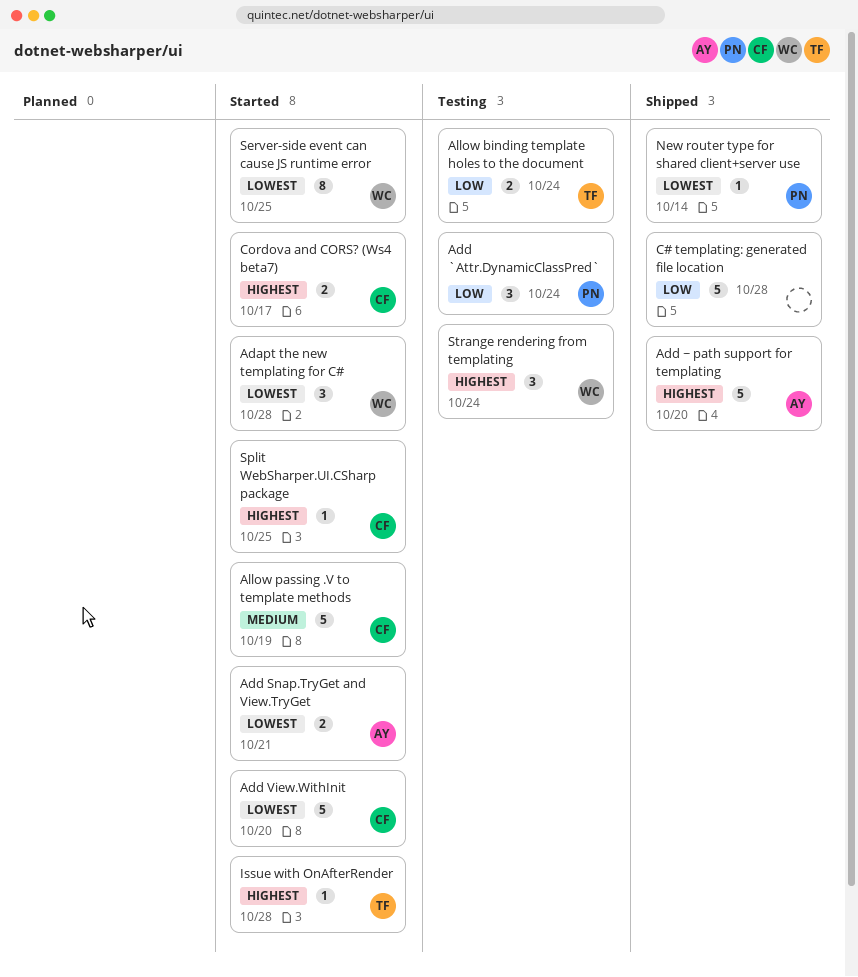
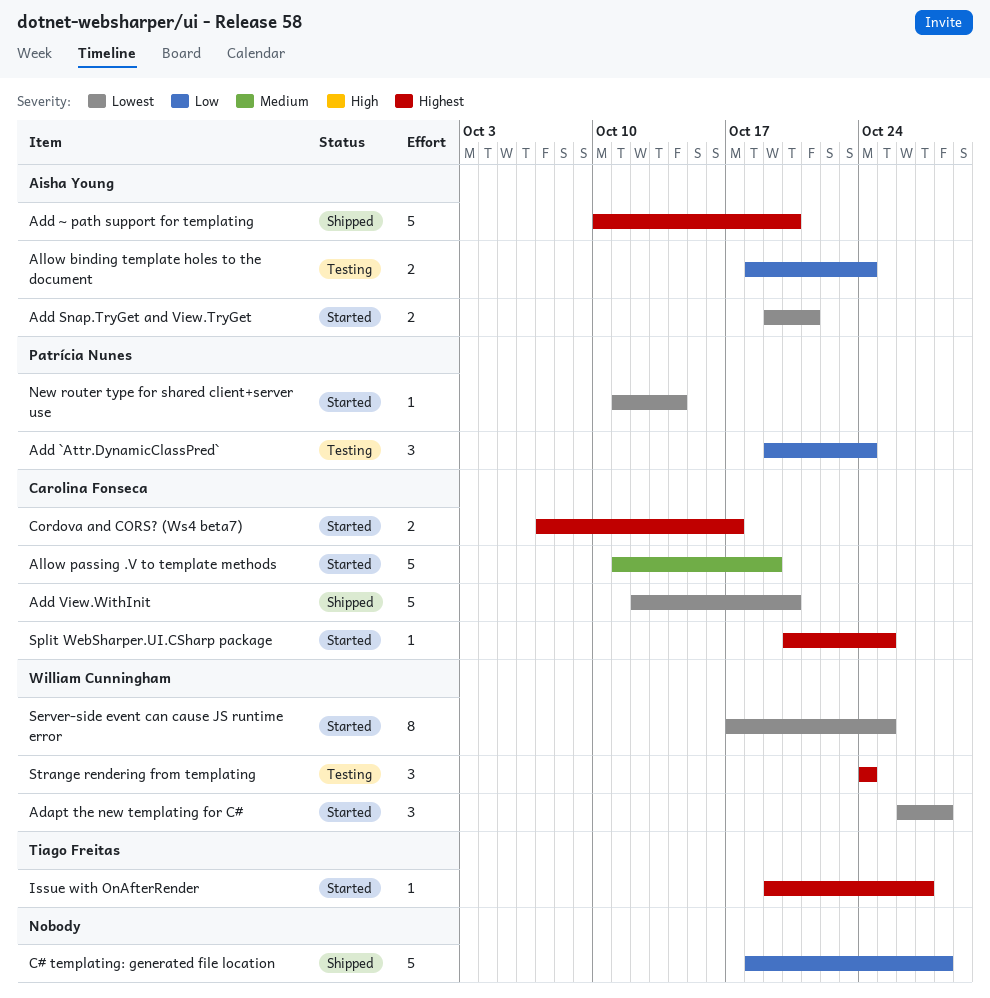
Add View.WithInit, status: Started -> Shipped
Allow binding template holes to the document, owner: Tiago Freitas -> Aisha Young
Issue with OnAfterRender, due: Oct 28 -> Oct 27
New router type for shared client+server use, status: Shipped -> Started

